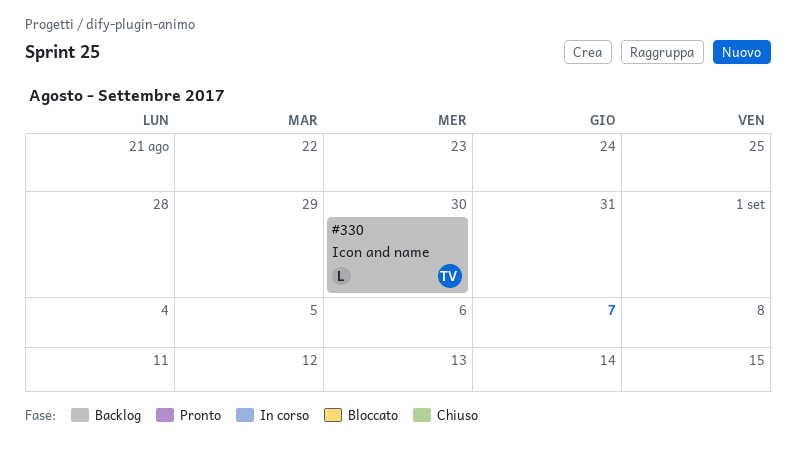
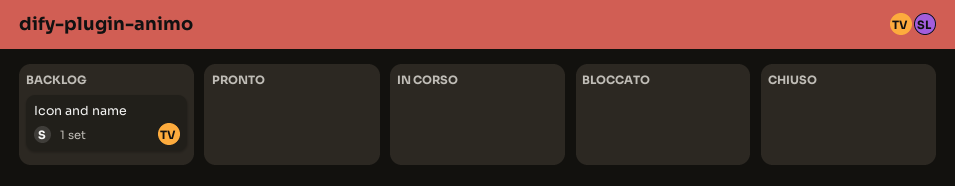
Icon and name, estimate: L -> S
Icon and name, due: Aug 30 -> Sep 1

